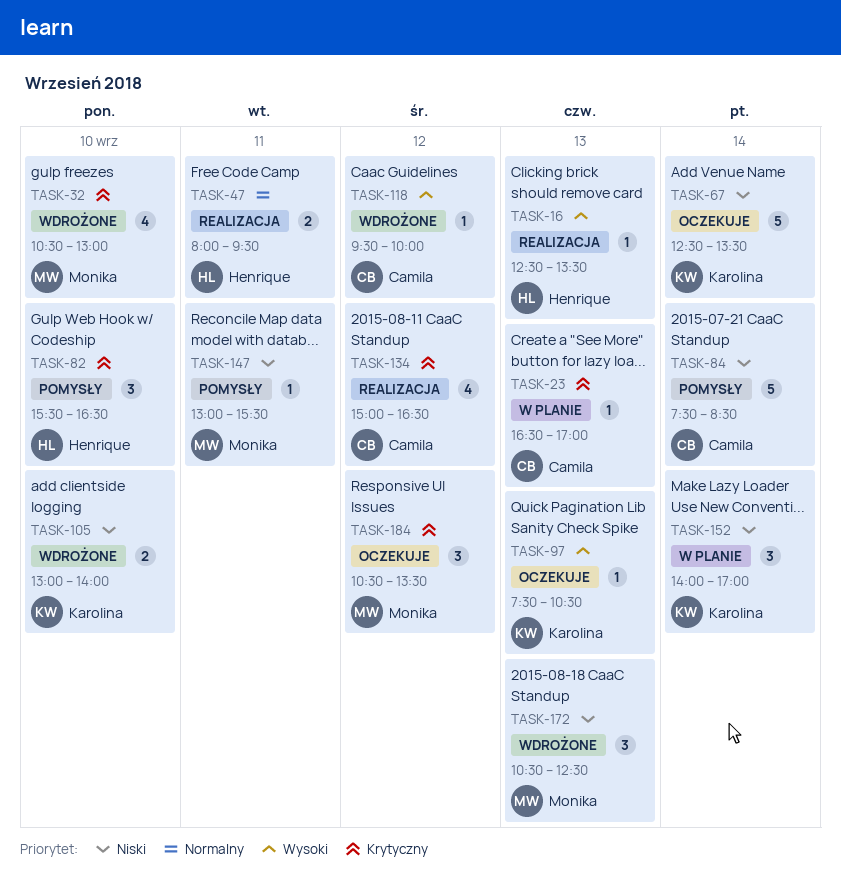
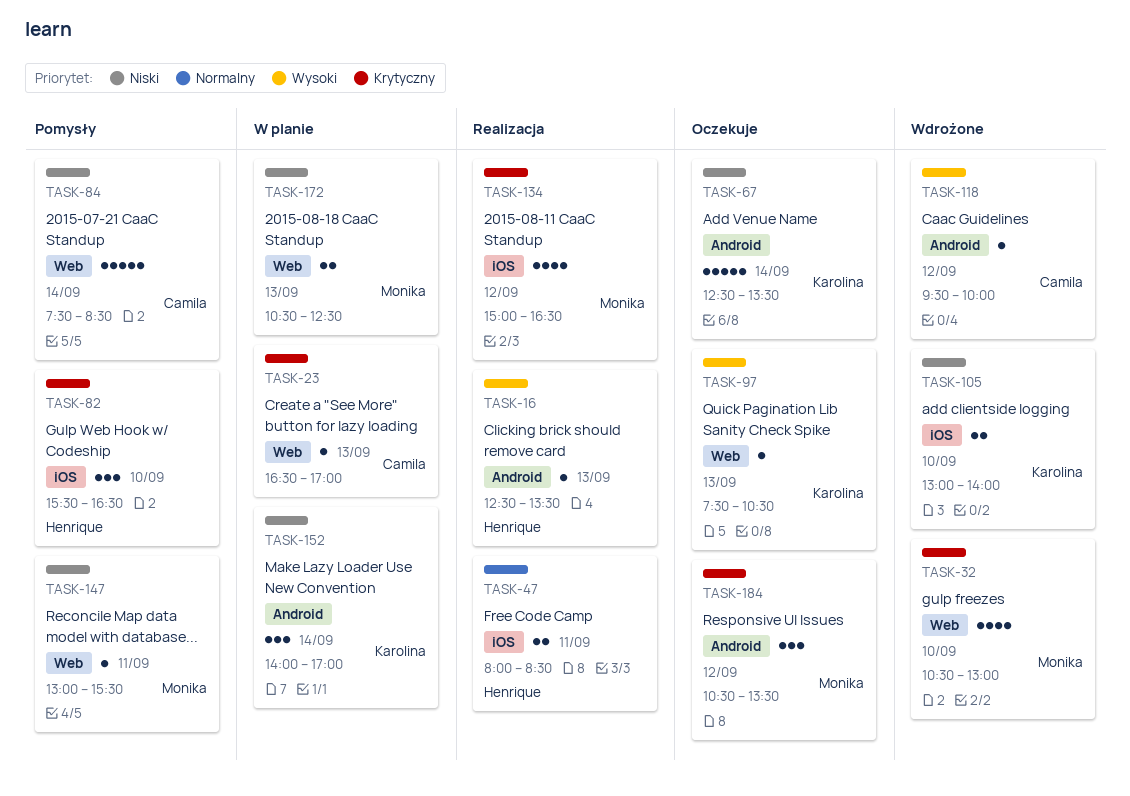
TASK-47, ends: 09:30 -> 08:30
TASK-134, owner: Camila -> Monika
TASK-172, status: Wdrożone -> W planie
TASK-172, estimate: 3 -> 2

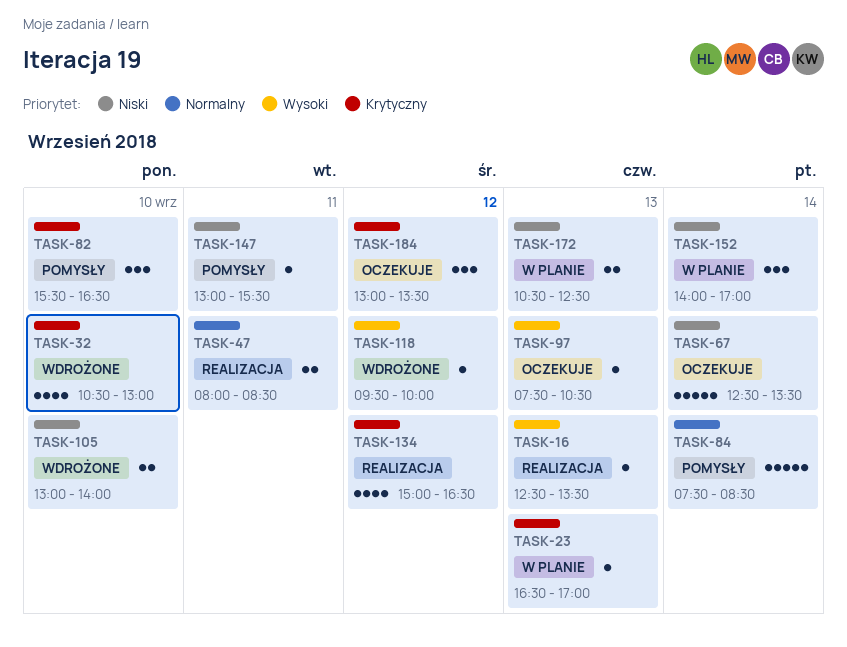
TASK-84, priority: Niski -> Normalny
TASK-184, begins: 10:30 -> 13:00

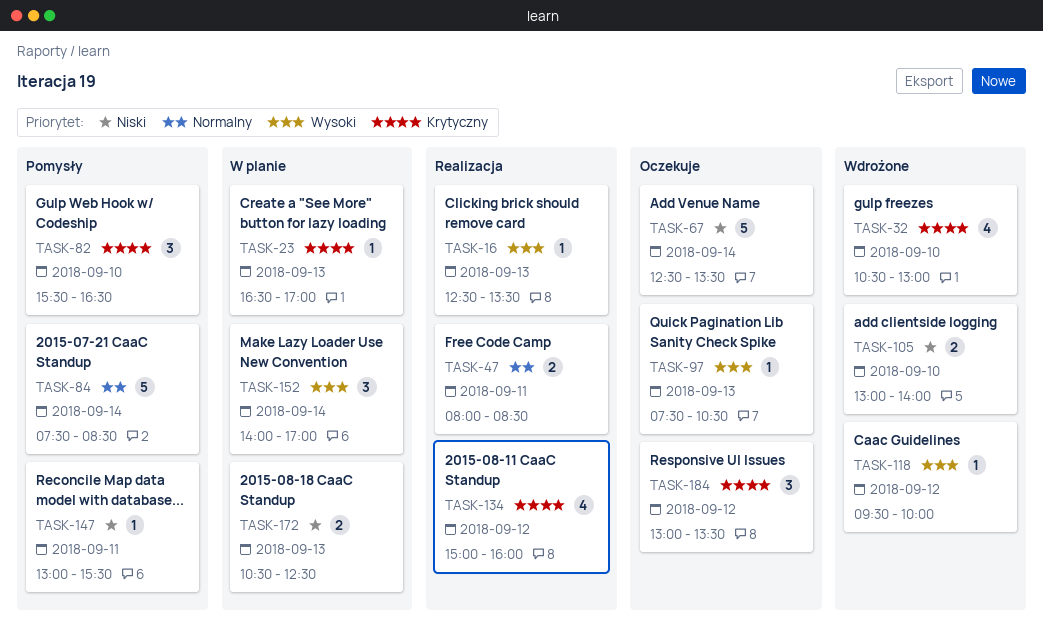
TASK-134, ends: 16:30 -> 16:00
TASK-152, priority: Niski -> Wysoki

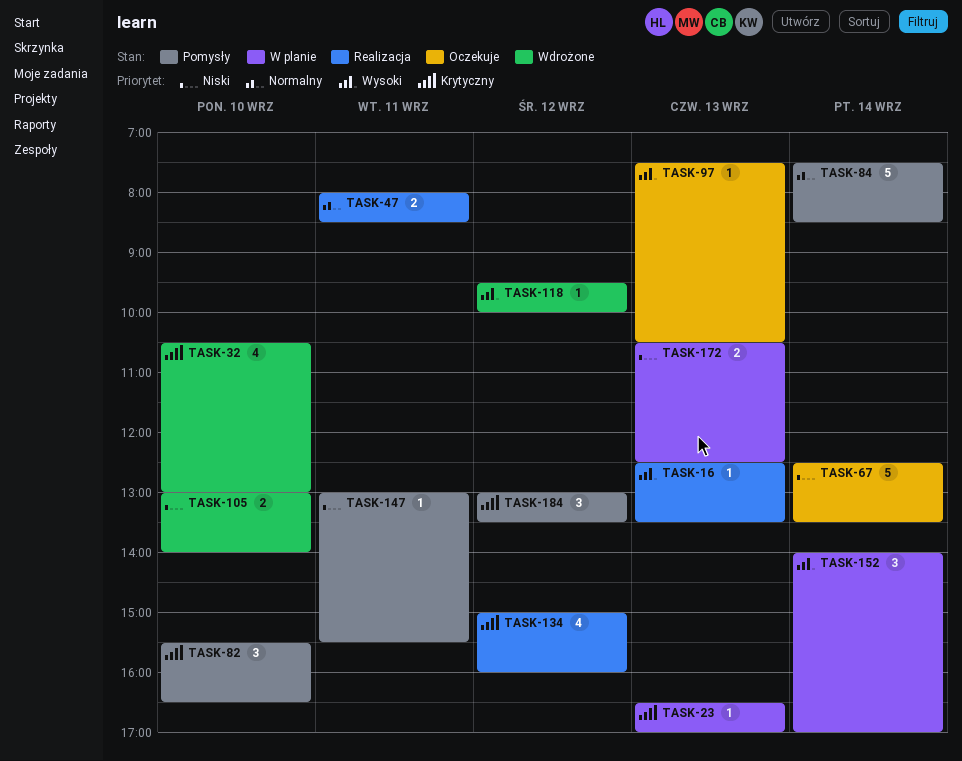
TASK-184, status: Oczekuje -> Pomysły

